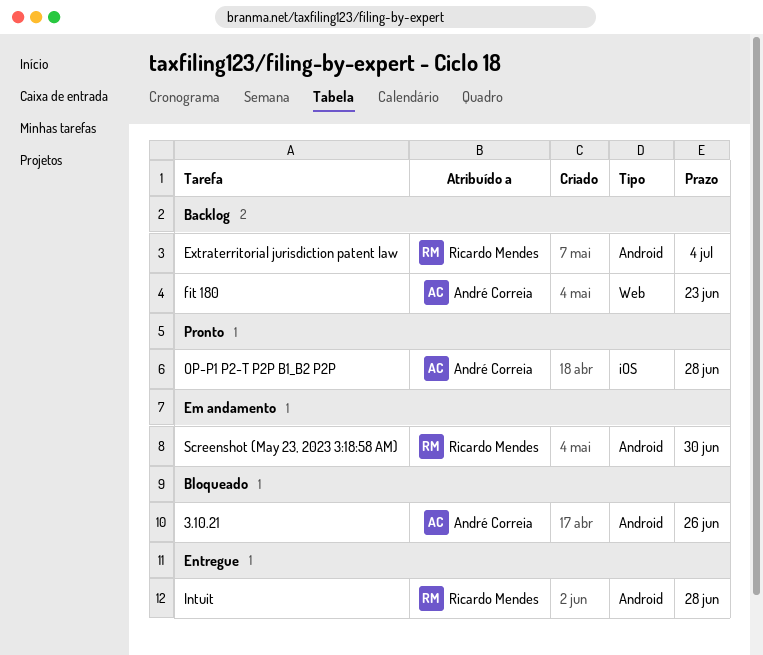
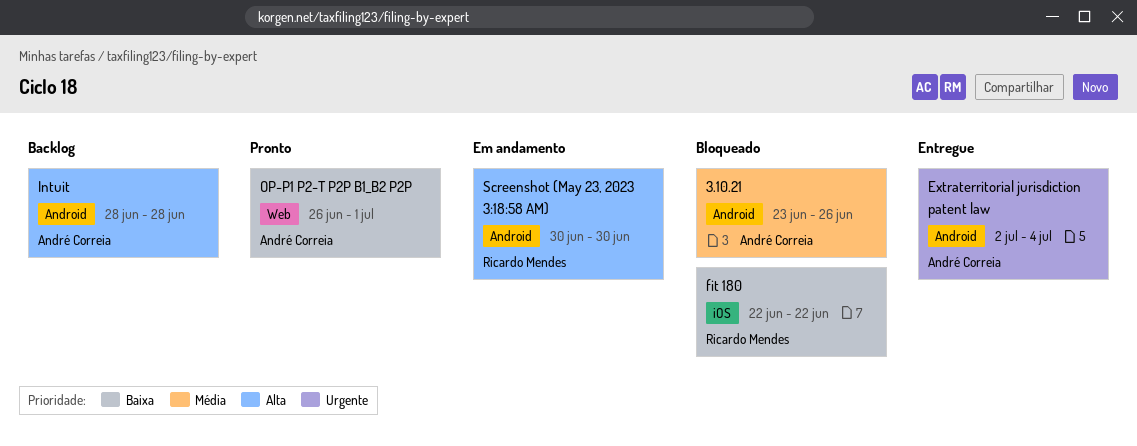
Extraterritorial jurisdiction patent law, status: Backlog -> Entregue
Extraterritorial jurisdiction patent law, owner: Ricardo Mendes -> André Correia
fit 180, status: Backlog -> Bloqueado
fit 180, owner: André Correia -> Ricardo Mendes
fit 180, label: Web -> iOS
fit 180, due: Jun 23 -> Jun 22
Intuit, status: Entregue -> Backlog
Intuit, owner: Ricardo Mendes -> André Correia
OP-P1 P2-T P2P B1_B2 P2P, label: iOS -> Web
OP-P1 P2-T P2P B1_B2 P2P, due: Jun 28 -> Jul 1

